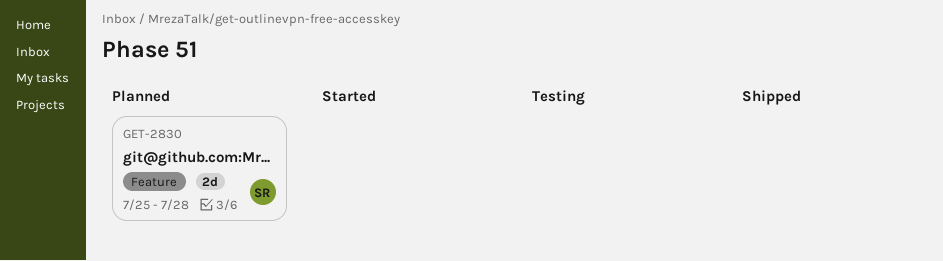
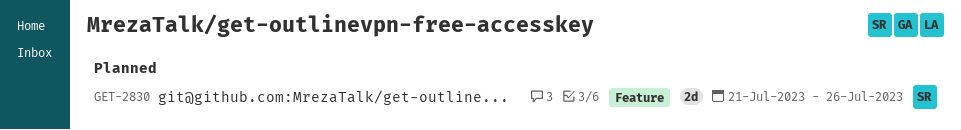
GET-2830, start: Jul 25 -> Jul 21
GET-2830, due: Jul 28 -> Jul 26

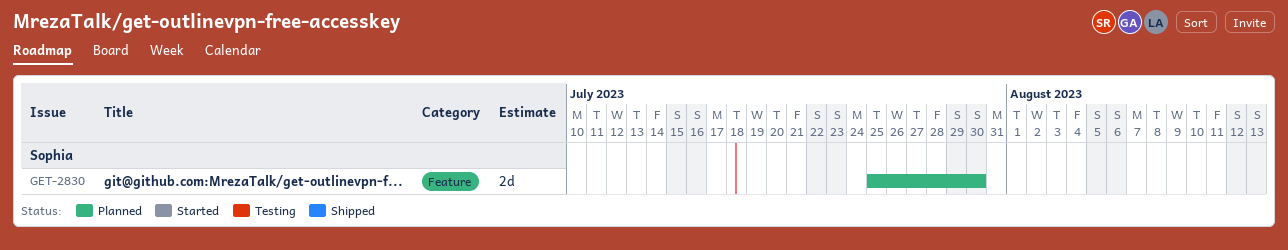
GET-2830, start: Jul 21 -> Jul 25
GET-2830, due: Jul 26 -> Jul 30

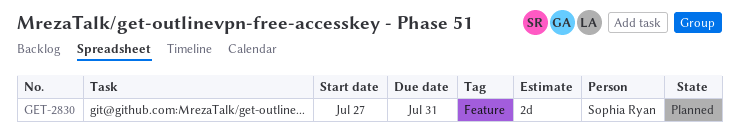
GET-2830, start: Jul 25 -> Jul 27
GET-2830, due: Jul 30 -> Jul 31

